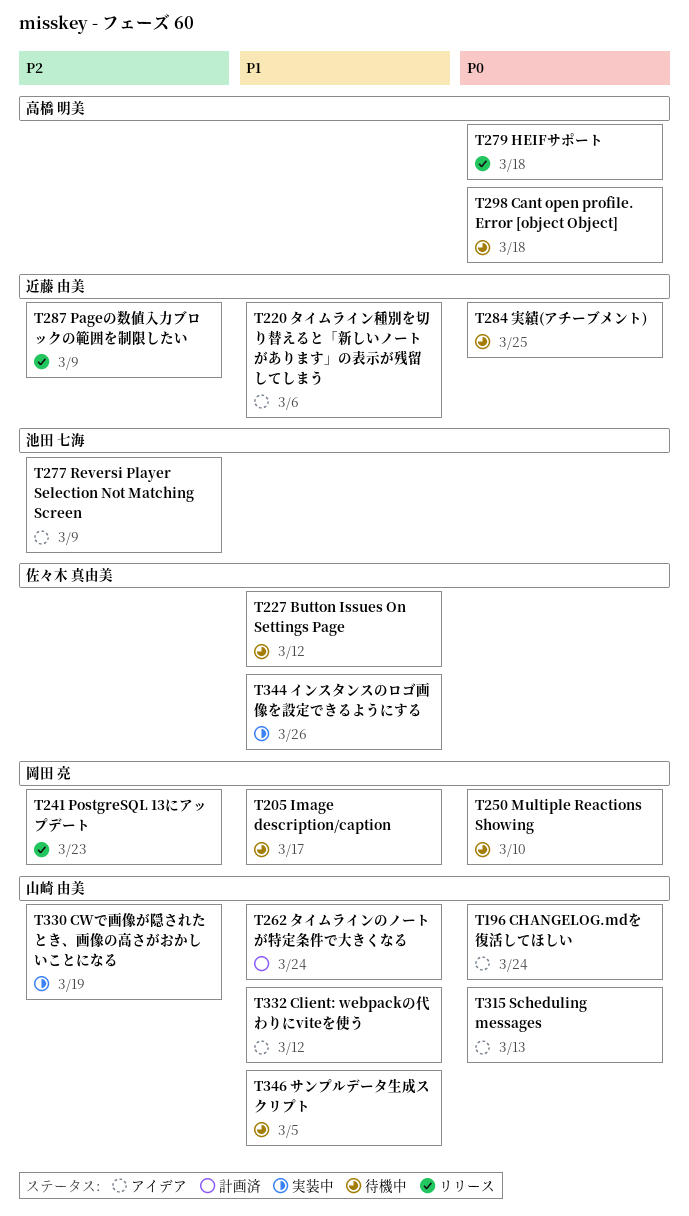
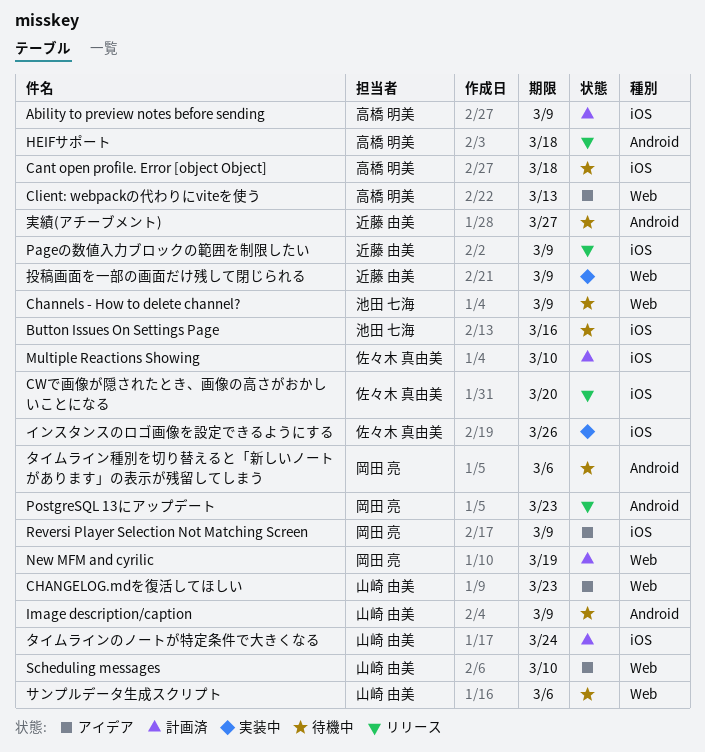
Ability to preview notes before sending: none -> present
Button Issues On Settings Page, owner: 佐々木 真由美 -> 池田 七海
Button Issues On Settings Page, due: Mar 12 -> Mar 16
CHANGELOG.mdを復活してほしい, due: Mar 24 -> Mar 23
Channels - How to delete channel?: none -> present
Client: webpackの代わりにviteを使う, owner: 山崎 由美 -> 高橋 明美
Client: webpackの代わりにviteを使う, due: Mar 12 -> Mar 13
CWで画像が隠されたとき、画像の高さがおかしいことになる, status: 実装中 -> リリース
CWで画像が隠されたとき、画像の高さがおかしいことになる, owner: 山崎 由美 -> 佐々木 真由美
CWで画像が隠されたとき、画像の高さがおかしいことになる, due: Mar 19 -> Mar 20
Image description/caption, owner: 岡田 亮 -> 山崎 由美
Image description/caption, due: Mar 17 -> Mar 9
Multiple Reactions Showing, status: 待機中 -> 計画済
Multiple Reactions Showing, owner: 岡田 亮 -> 佐々木 真由美
New MFM and cyrilic: none -> present
Reversi Player Selection Not Matching Screen, owner: 池田 七海 -> 岡田 亮
Scheduling messages, due: Mar 13 -> Mar 10
サンプルデータ生成スクリプト, due: Mar 5 -> Mar 6
タイムライン種別を切り替えると「新しいノートがあります」の表示が残留してしまう, status: アイデア -> 待機中
タイムライン種別を切り替えると「新しいノートがあります」の表示が残留してしまう, owner: 近藤 由美 -> 岡田 亮
実績(アチーブメント), due: Mar 25 -> Mar 27
投稿画面を一部の画面だけ残して閉じられる: none -> present

